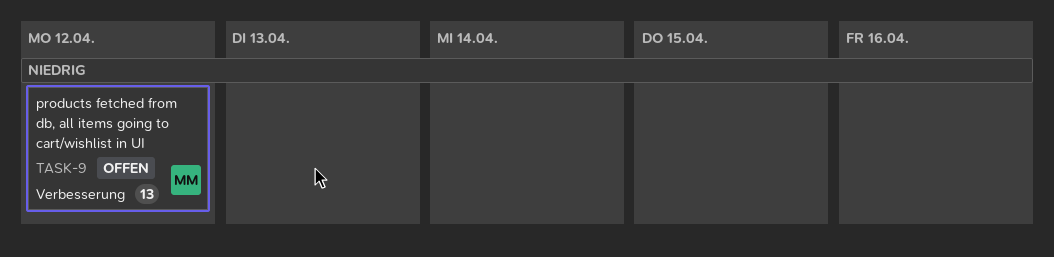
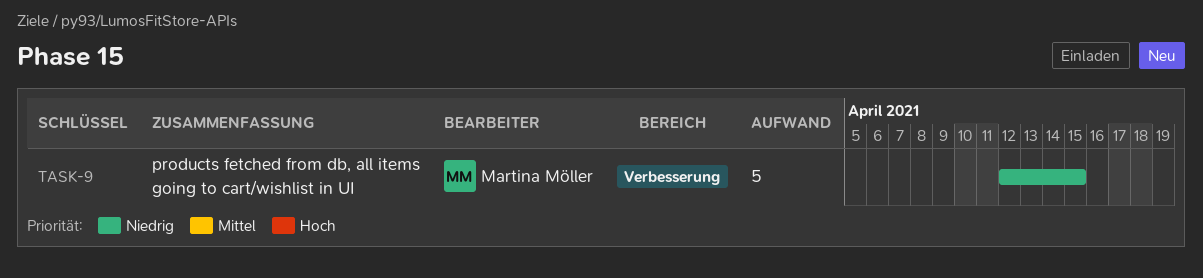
TASK-9, estimate: 13 -> 5
TASK-9, due: Apr 12 -> Apr 15

